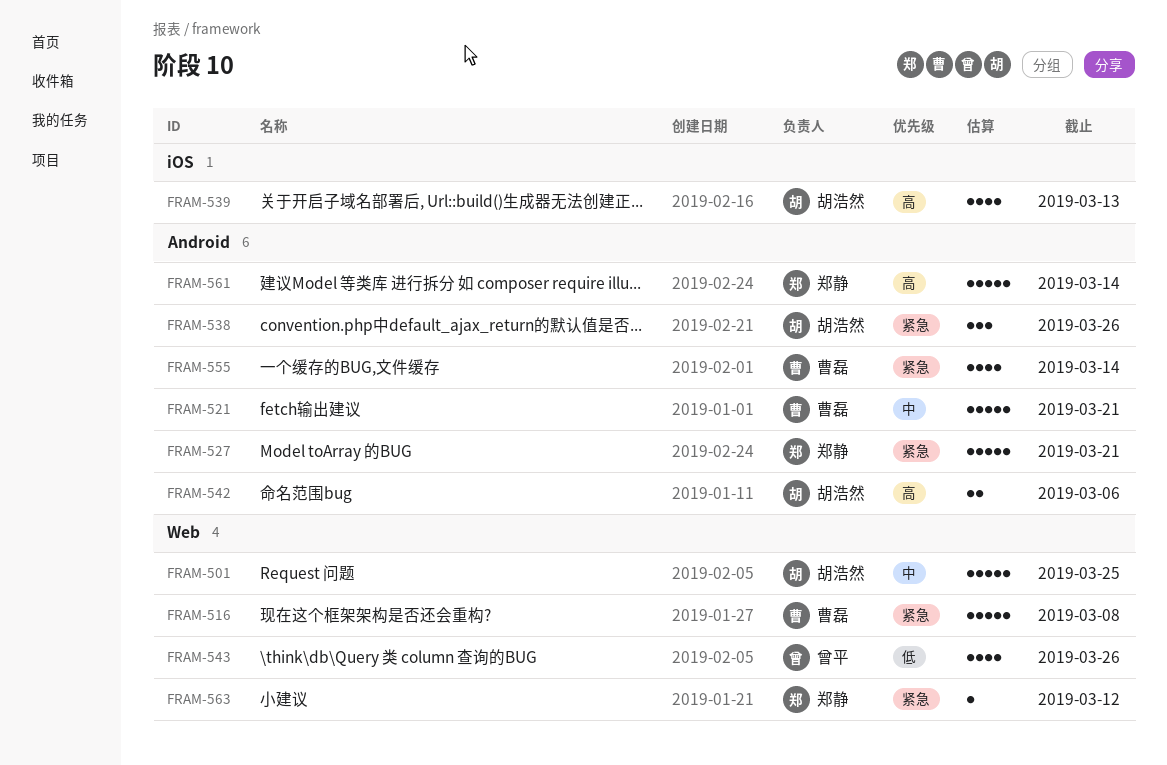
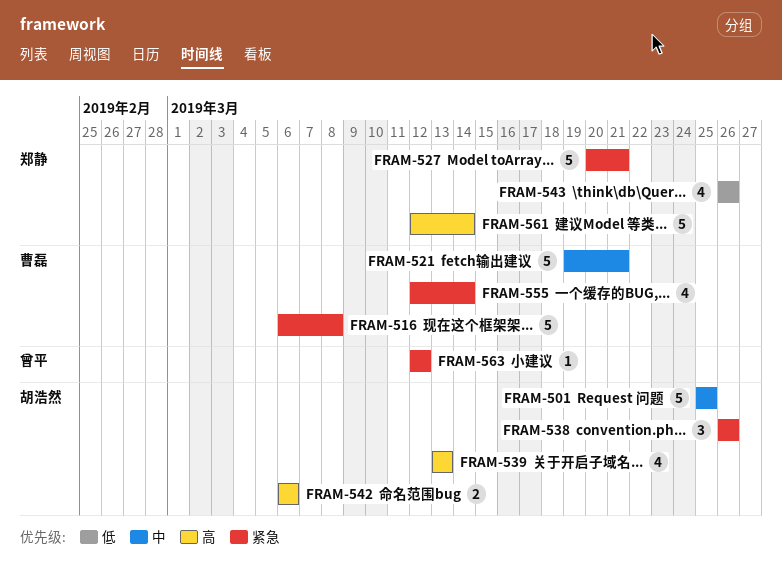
FRAM-543, owner: 曾平 -> 郑静
FRAM-563, owner: 郑静 -> 曾平

